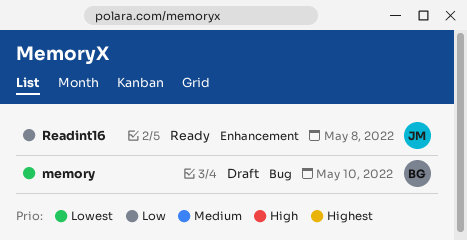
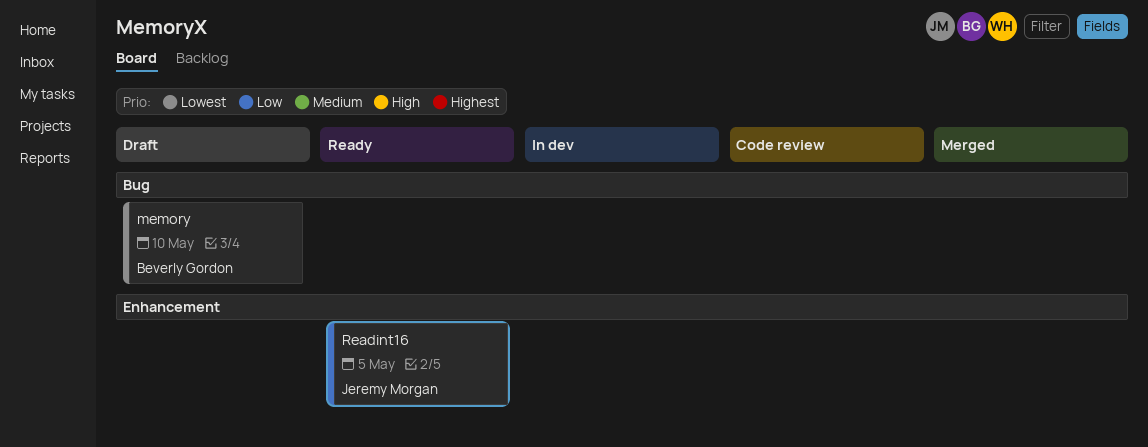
Readint16, due: May 8 -> May 5

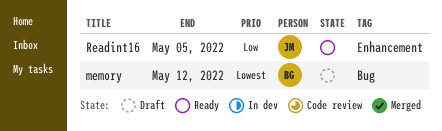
memory, due: May 10 -> May 12

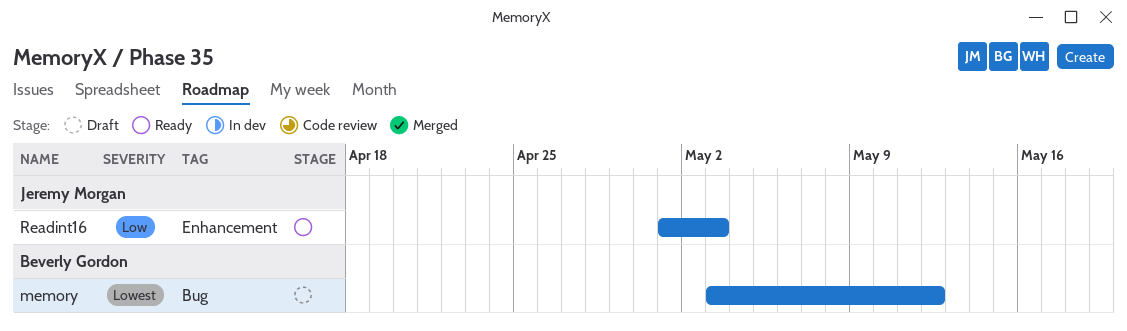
Readint16, due: May 5 -> May 3

